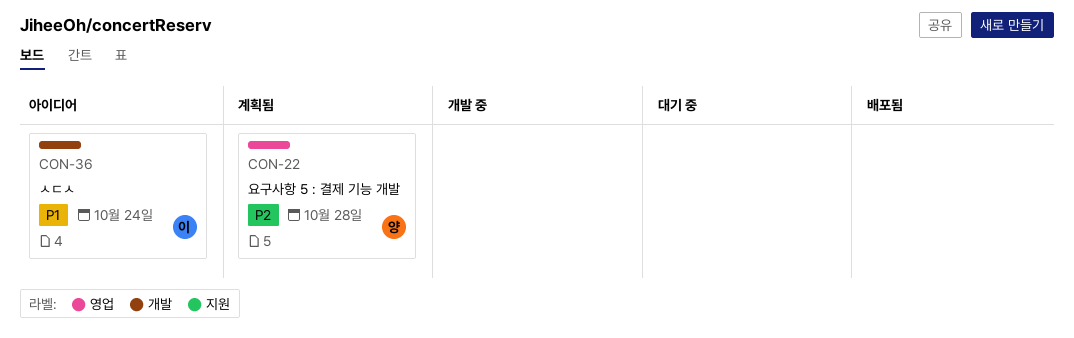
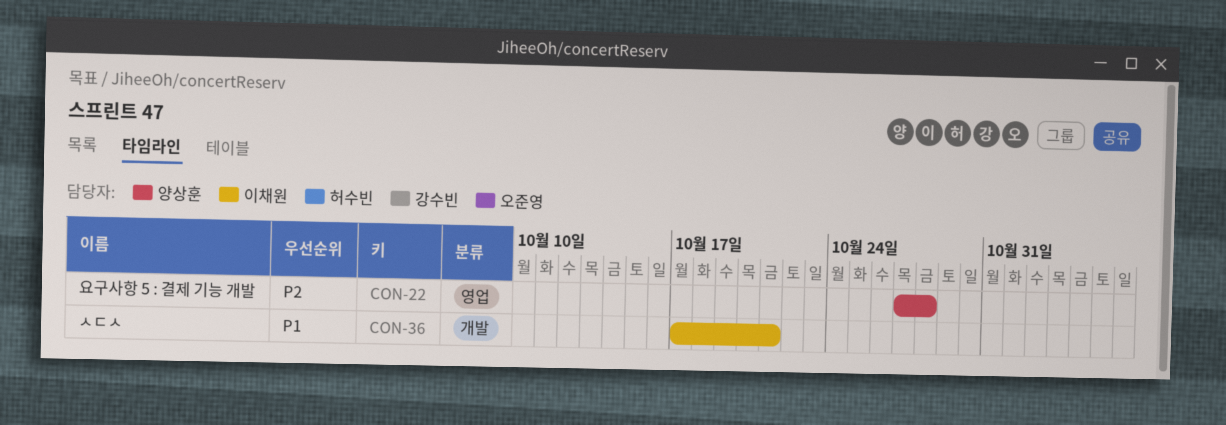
CON-36, due: Oct 24 -> Oct 21

